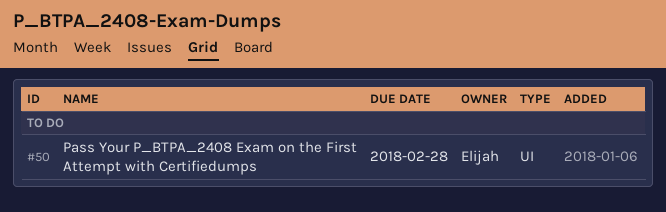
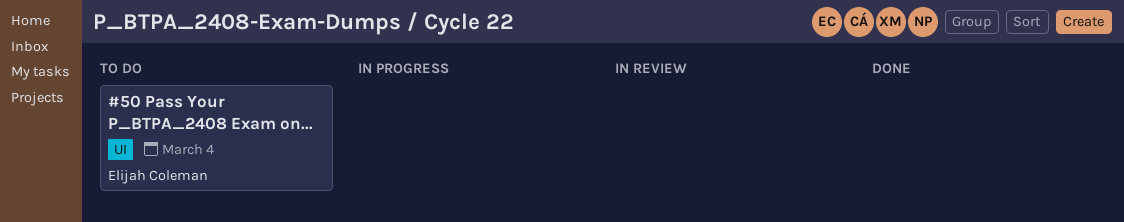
#50, due: Feb 28 -> Mar 4

